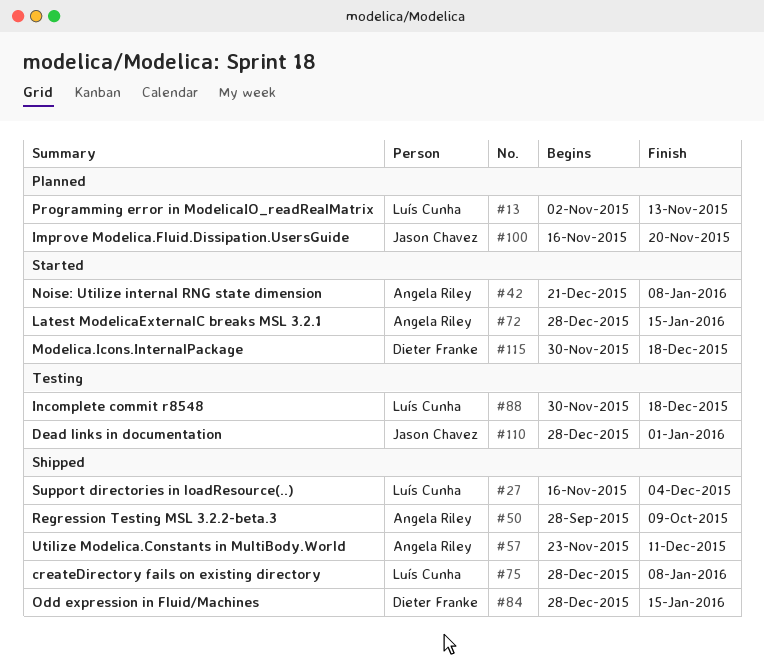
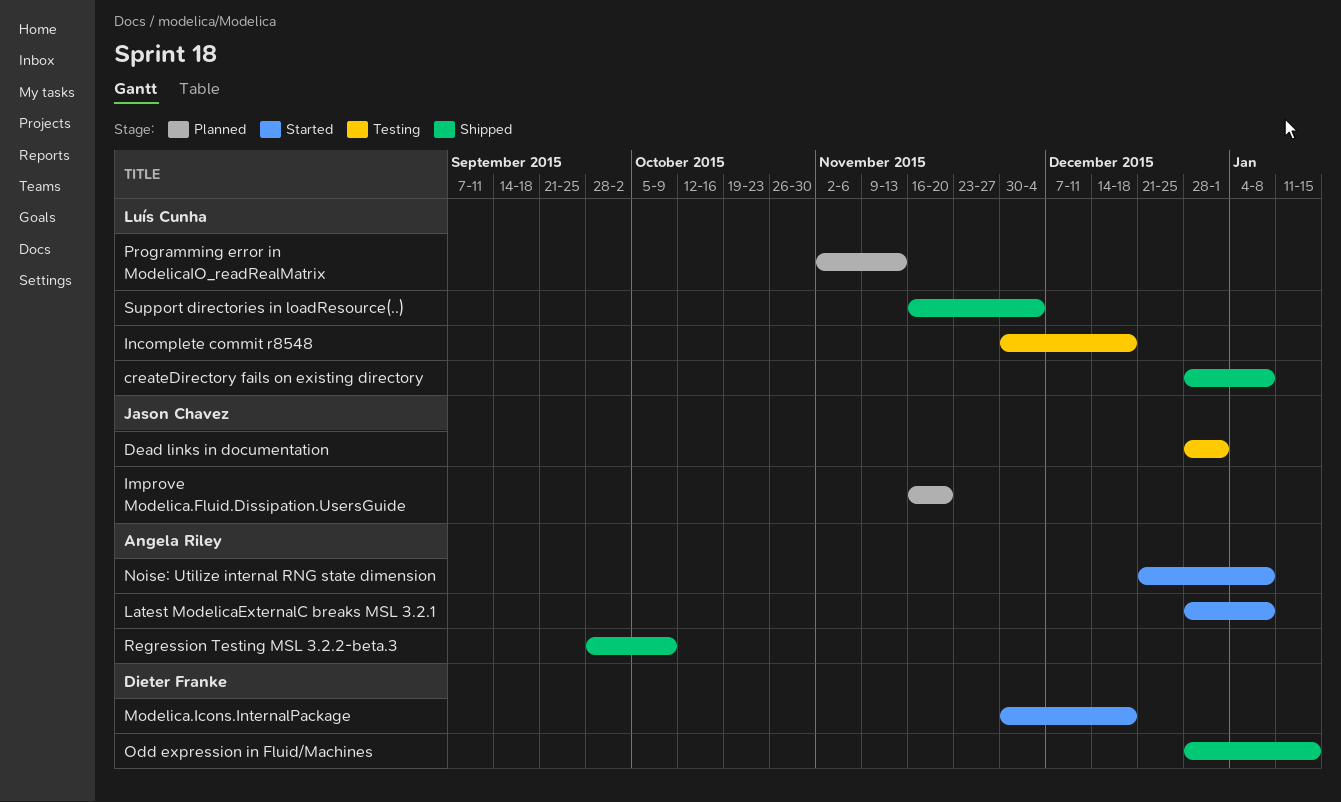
Latest ModelicaExternalC breaks MSL 3.2.1, due: Jan 15 -> Jan 8
Utilize Modelica.Constants in MultiBody.World: present -> none

